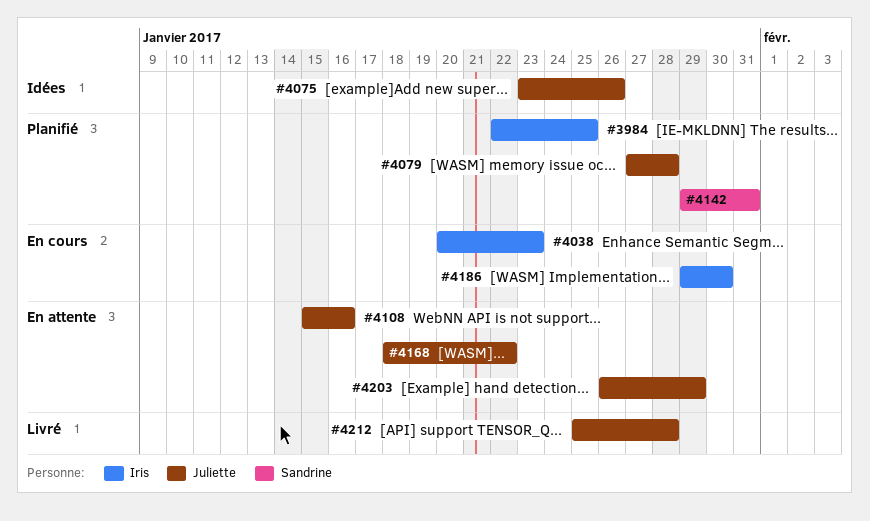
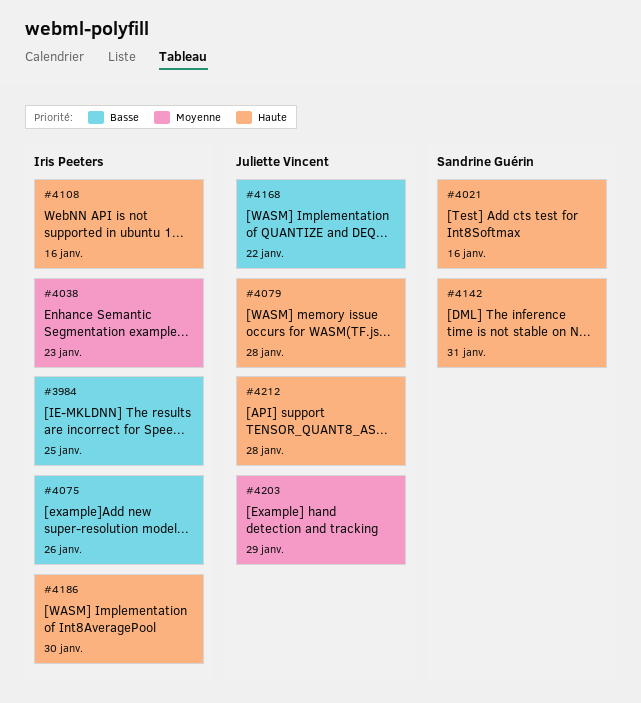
#4021: none -> present
#4075, owner: Juliette Vincent -> Iris Peeters
#4108, owner: Juliette Vincent -> Iris Peeters

